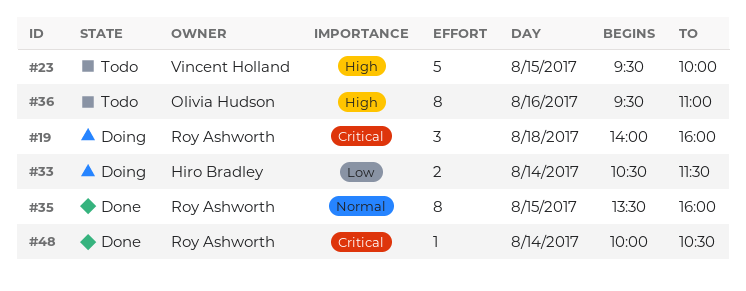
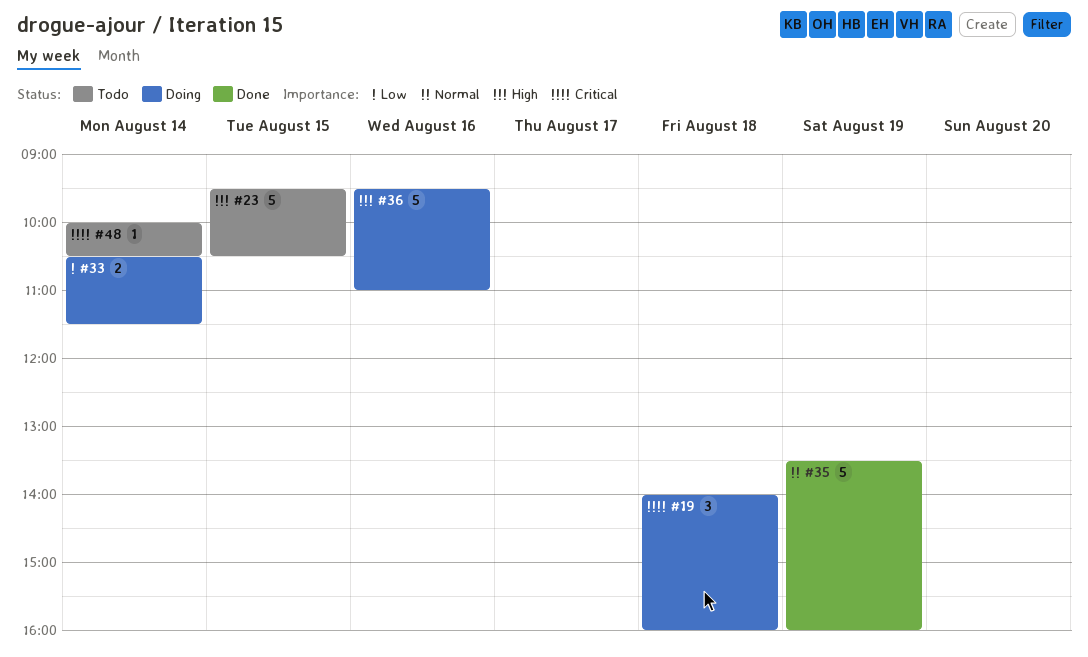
#23, ends: 10:00 -> 10:30
#35, estimate: 8 -> 5
#35, day: Aug 15 -> Aug 19
#36, status: Todo -> Doing
#36, estimate: 8 -> 5
#48, status: Done -> Todo

